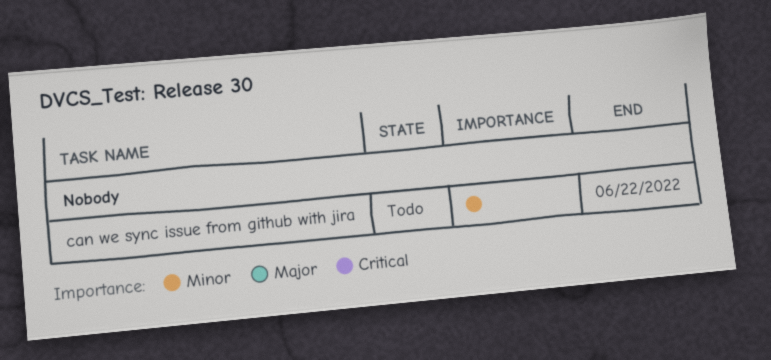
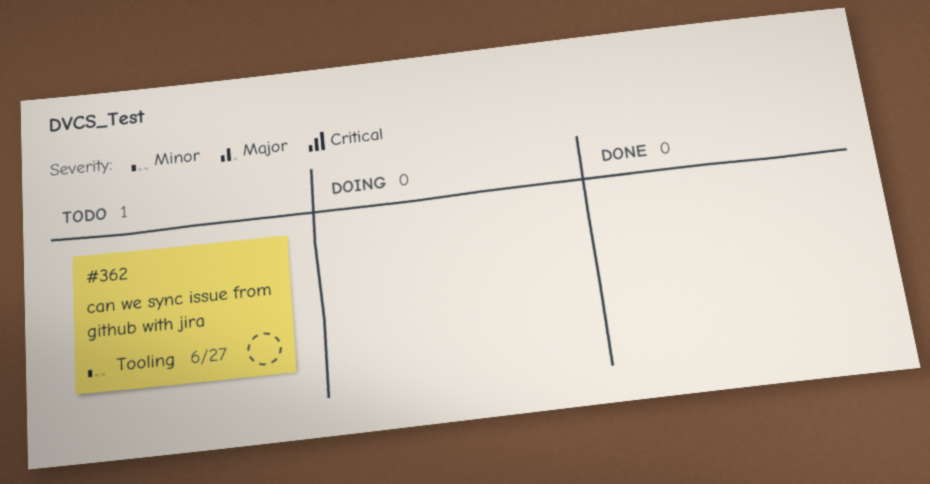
can we sync issue from github with jira, due: Jun 22 -> Jun 27

